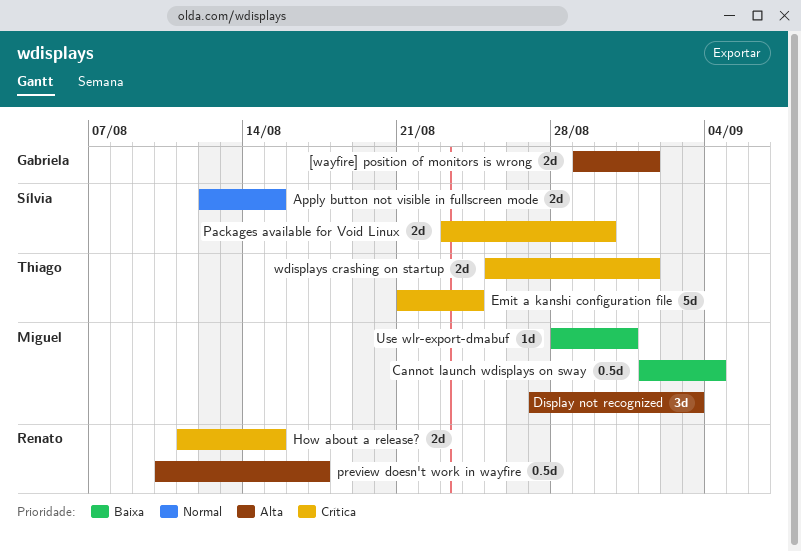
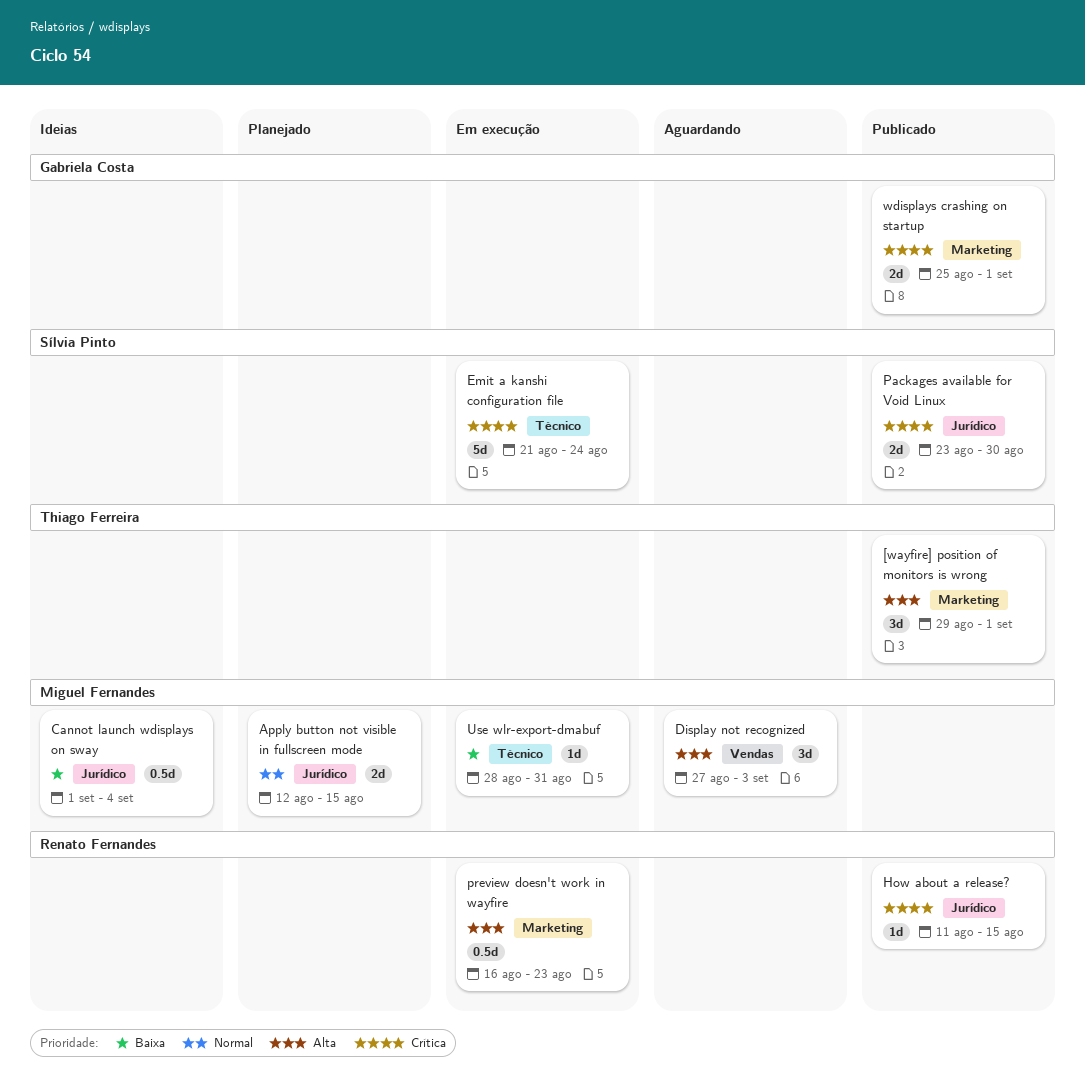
[wayfire] position of monitors is wrong, owner: Gabriela Costa -> Thiago Ferreira
[wayfire] position of monitors is wrong, estimate: 2d -> 3d
Apply button not visible in fullscreen mode, owner: Sílvia Pinto -> Miguel Fernandes
Emit a kanshi configuration file, owner: Thiago Ferreira -> Sílvia Pinto
How about a release?, estimate: 2d -> 1d
preview doesn't work in wayfire, start: Aug 10 -> Aug 16
preview doesn't work in wayfire, due: Aug 17 -> Aug 23
wdisplays crashing on startup, owner: Thiago Ferreira -> Gabriela Costa

